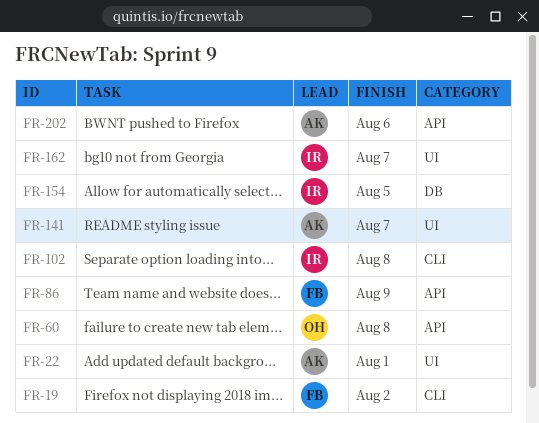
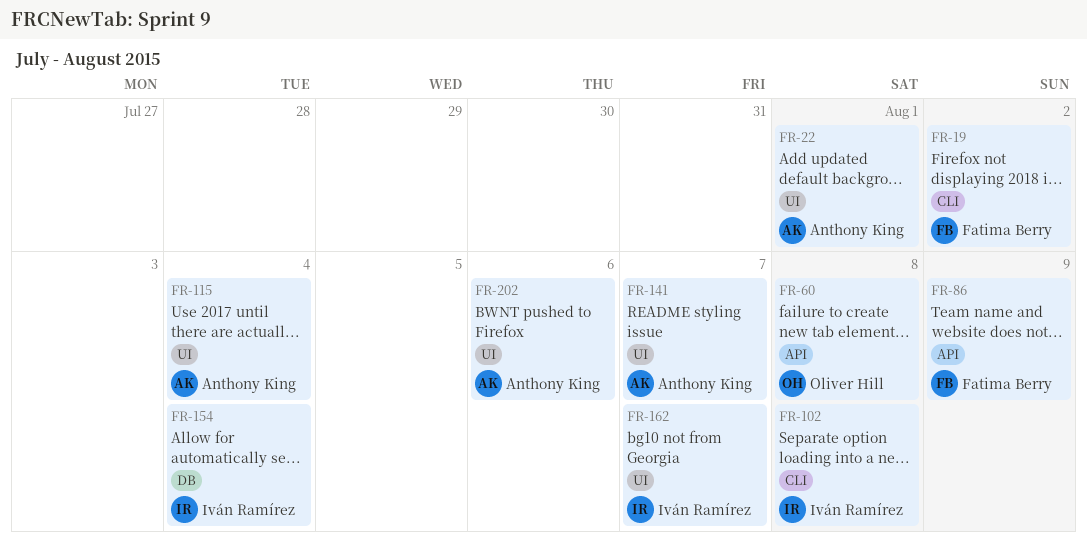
FR-115: none -> present
FR-154, due: Aug 5 -> Aug 4
FR-202, label: API -> UI

